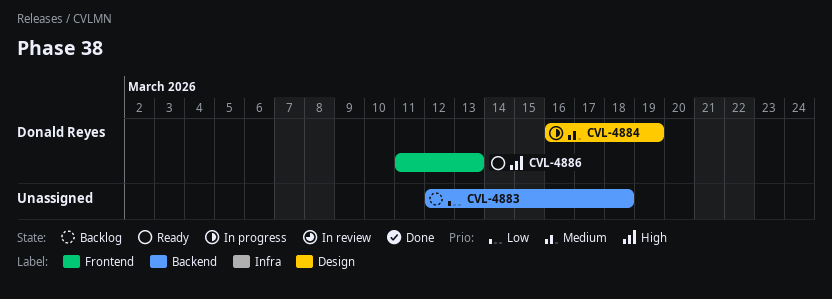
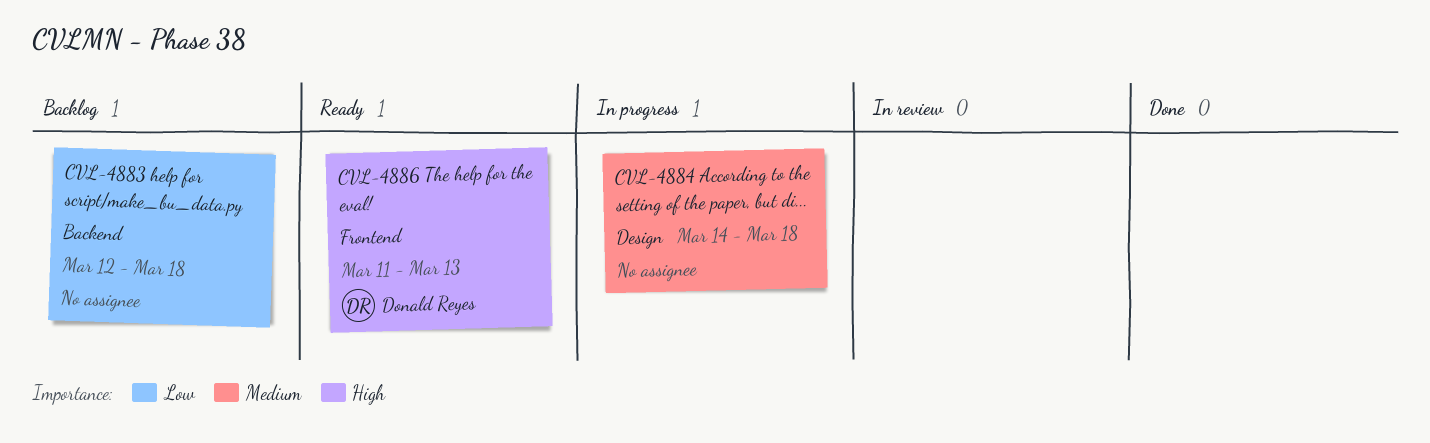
CVL-4884, owner: Donald Reyes -> none
CVL-4884, start: Mar 16 -> Mar 14
CVL-4884, due: Mar 19 -> Mar 18

